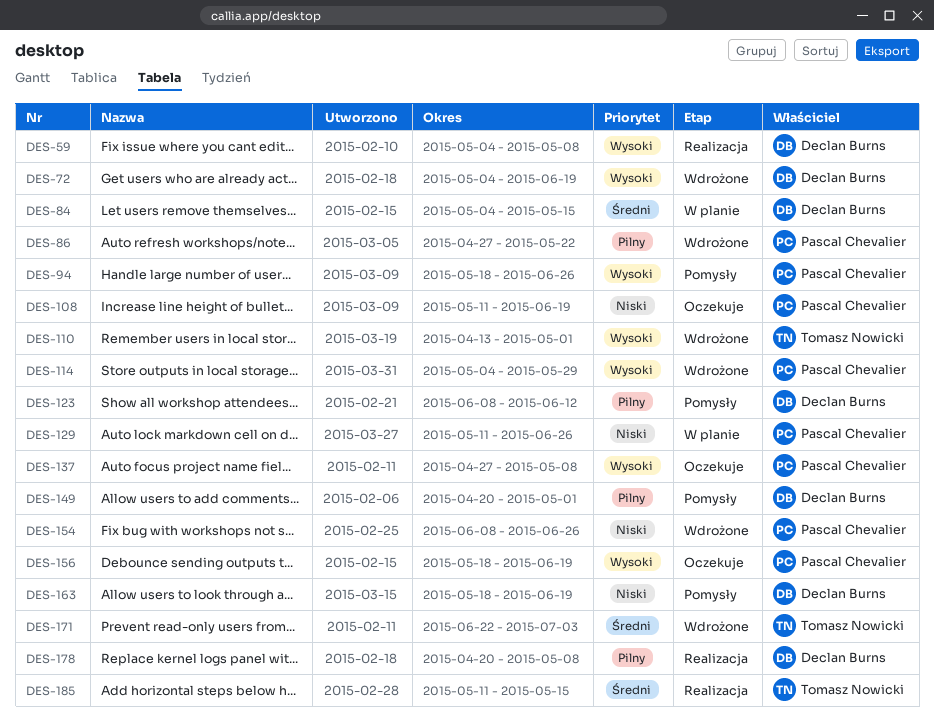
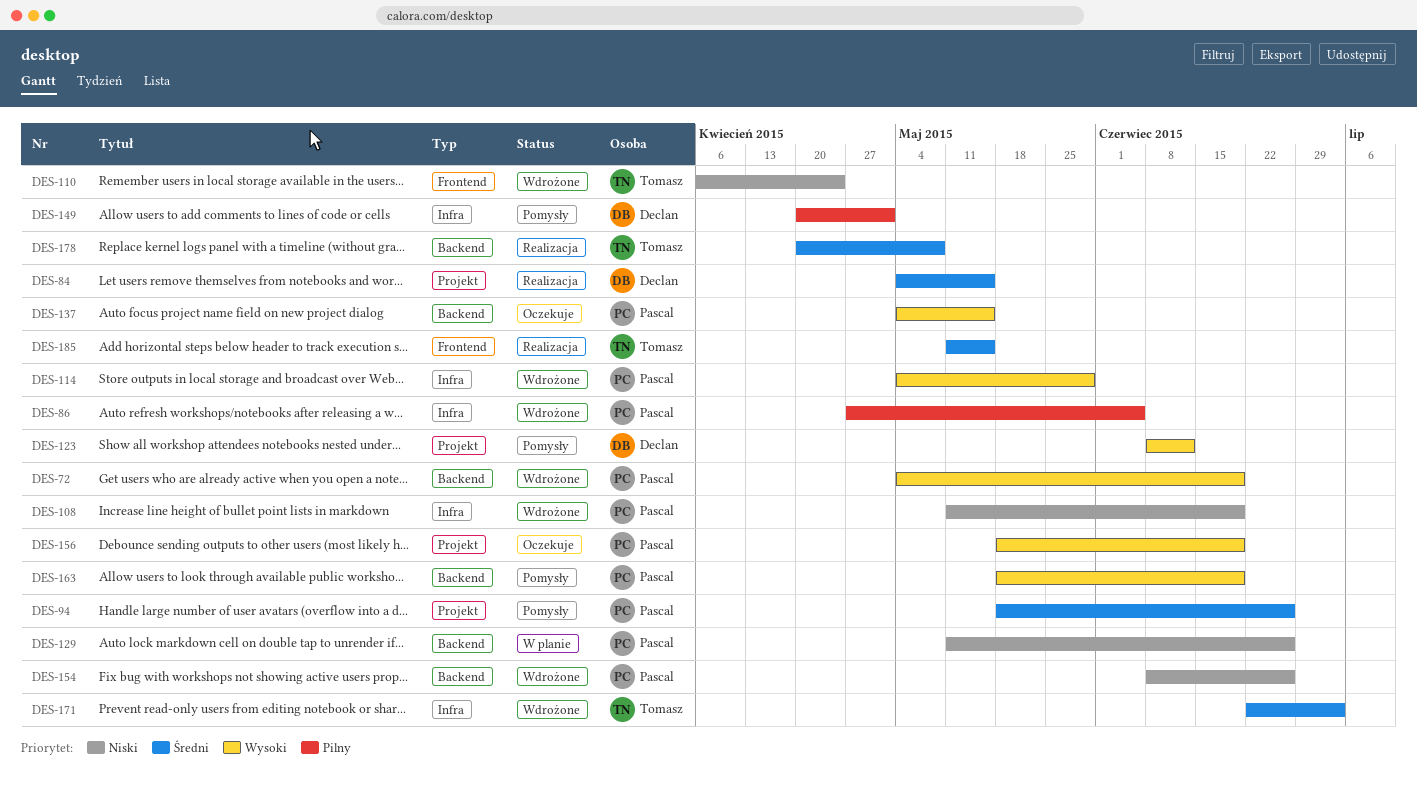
DES-59: present -> none
DES-72, owner: Declan Burns -> Pascal Chevalier
DES-84, status: W planie -> Realizacja
DES-86, due: May 22 -> Jun 5
DES-94, priority: Wysoki -> Średni
DES-108, status: Oczekuje -> Wdrożone
DES-110, priority: Wysoki -> Niski
DES-110, start: Apr 13 -> Apr 6
DES-110, due: May 1 -> Apr 24
DES-123, priority: Pilny -> Wysoki
DES-137, start: Apr 27 -> May 4
DES-137, due: May 8 -> May 15
DES-163, owner: Declan Burns -> Pascal Chevalier
DES-163, priority: Niski -> Wysoki
DES-178, owner: Declan Burns -> Tomasz Nowicki
DES-178, priority: Pilny -> Średni

